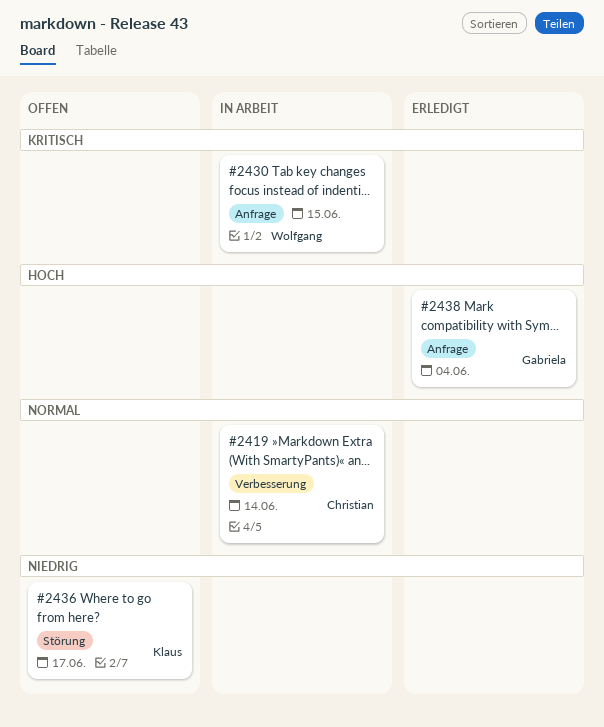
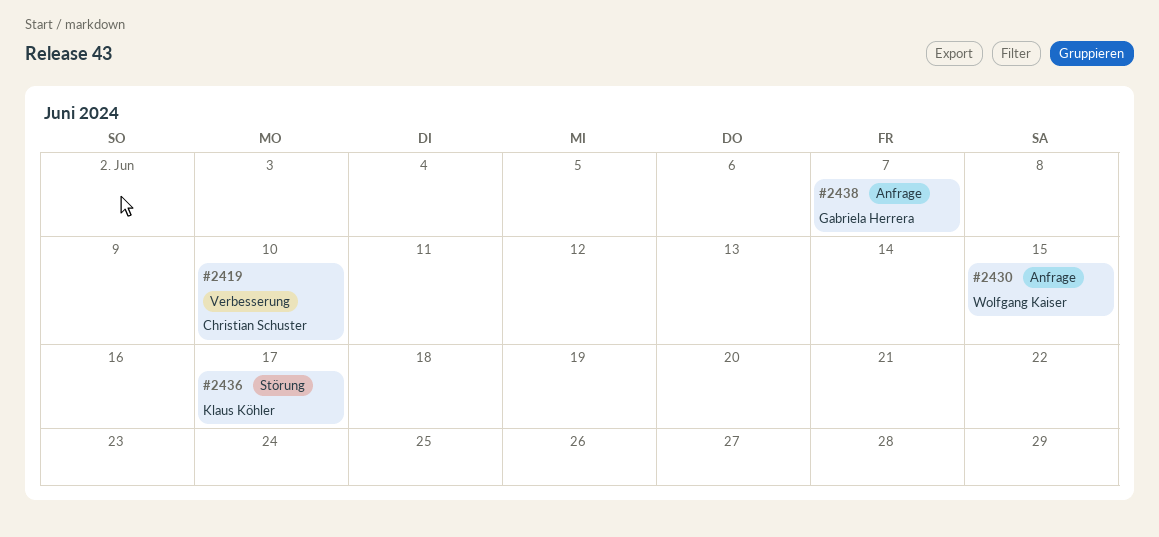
#2419, due: Jun 14 -> Jun 10
#2438, due: Jun 4 -> Jun 7

